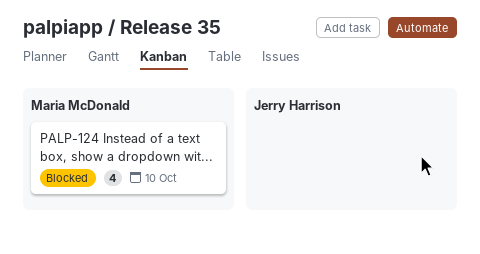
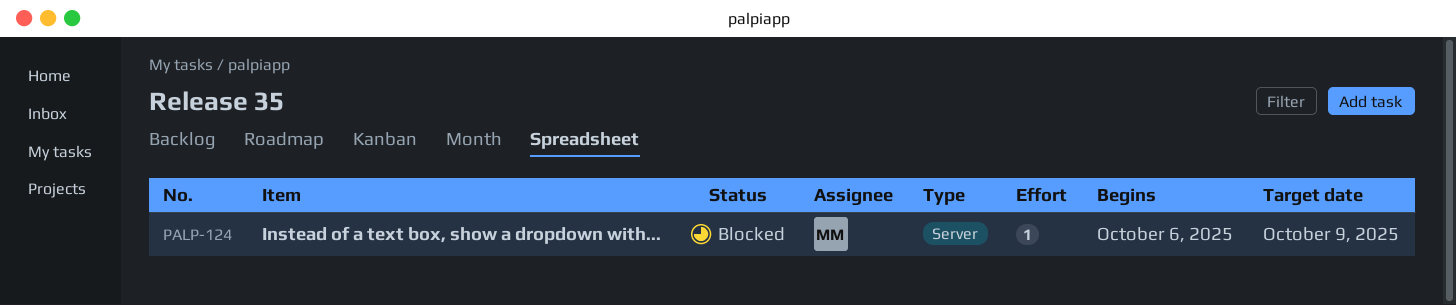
PALP-124, estimate: 4 -> 1
PALP-124, due: Oct 10 -> Oct 9

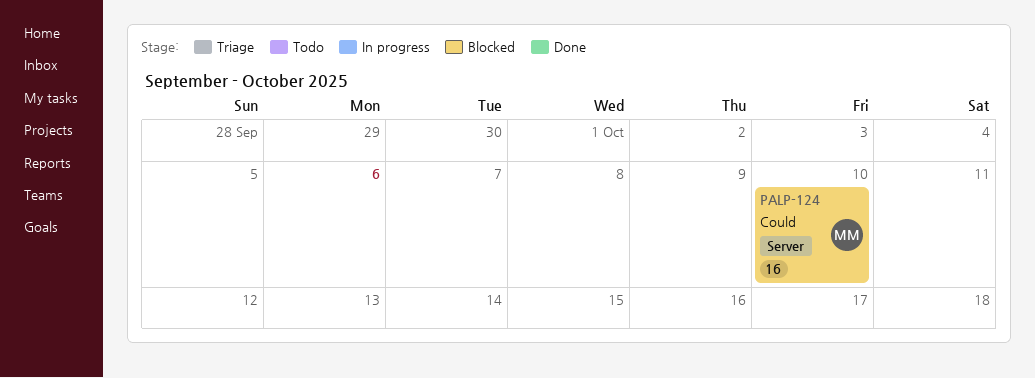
PALP-124, estimate: 1 -> 16
PALP-124, due: Oct 9 -> Oct 10

